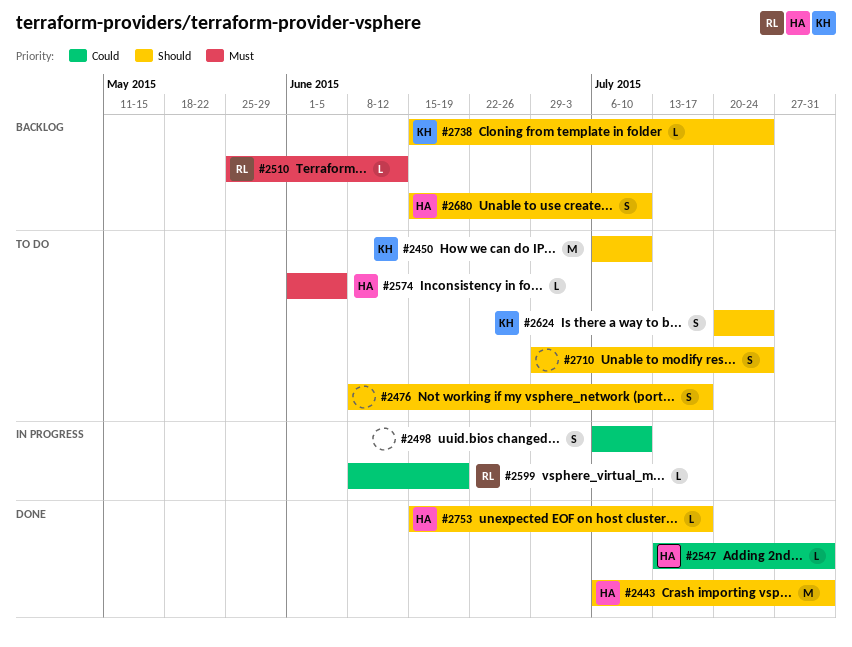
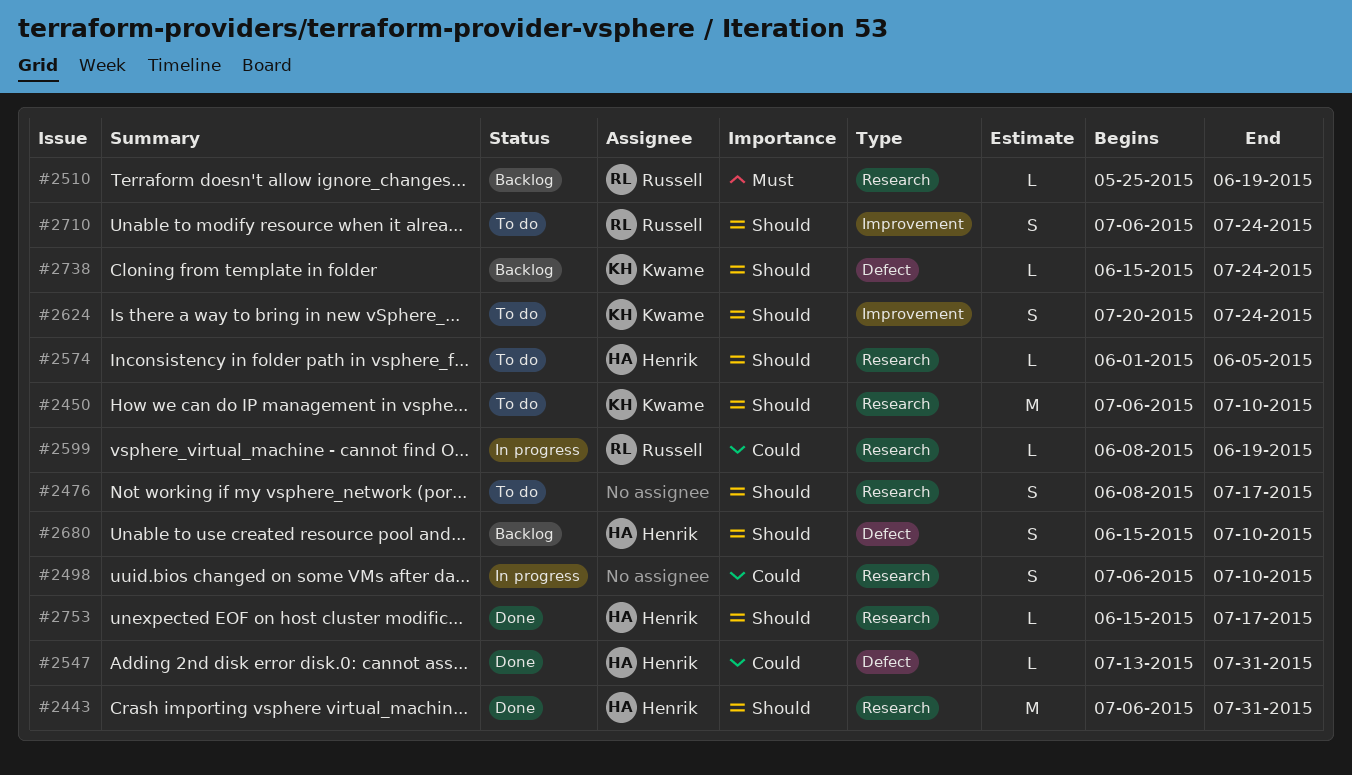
#2510, due: Jun 12 -> Jun 19
#2574, priority: Must -> Should
#2710, owner: none -> Russell
#2710, start: Jun 29 -> Jul 6

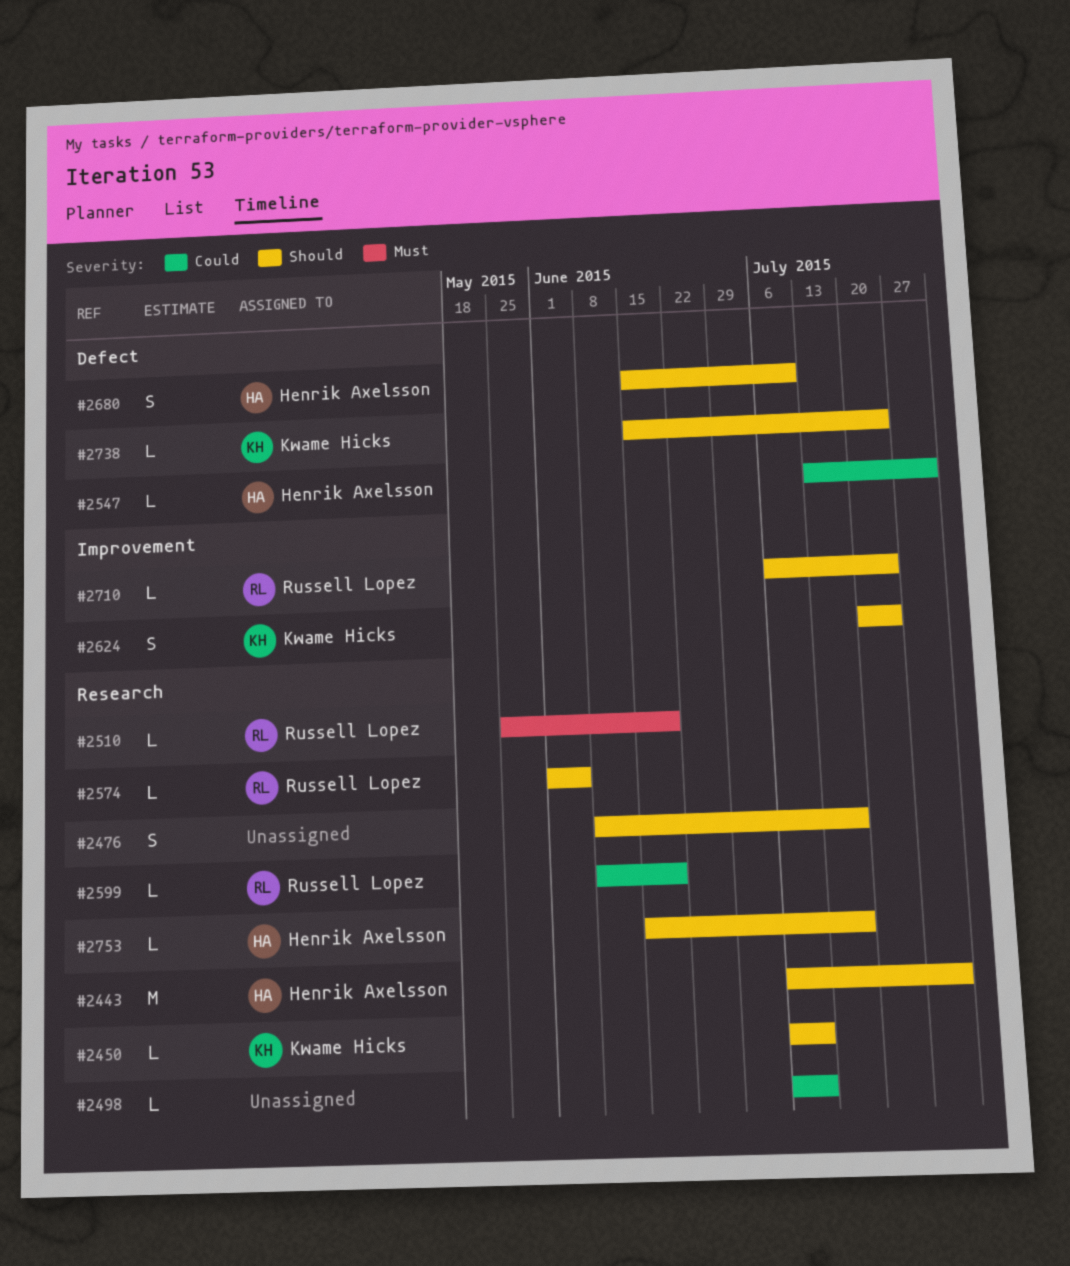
#2450, estimate: M -> L
#2498, estimate: S -> L
#2574, owner: Henrik Axelsson -> Russell Lopez
#2710, estimate: S -> L

